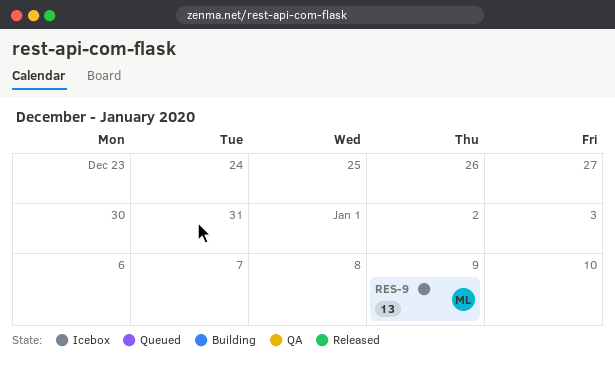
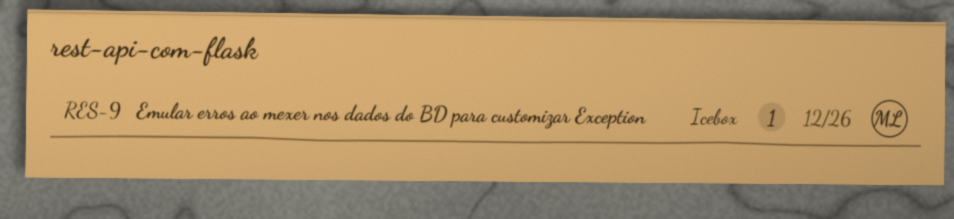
RES-9, estimate: 13 -> 1
RES-9, due: Jan 9 -> Dec 26

